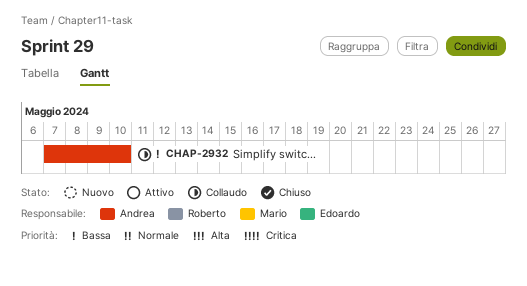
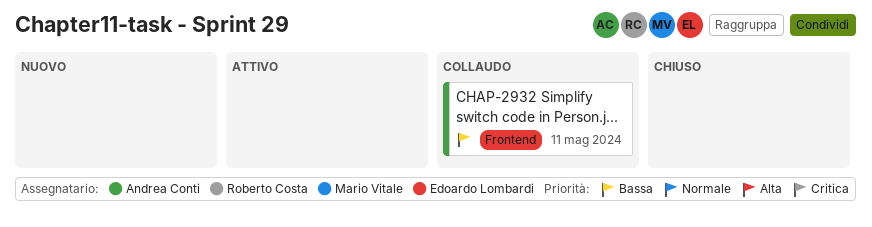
CHAP-2932, due: May 10 -> May 11

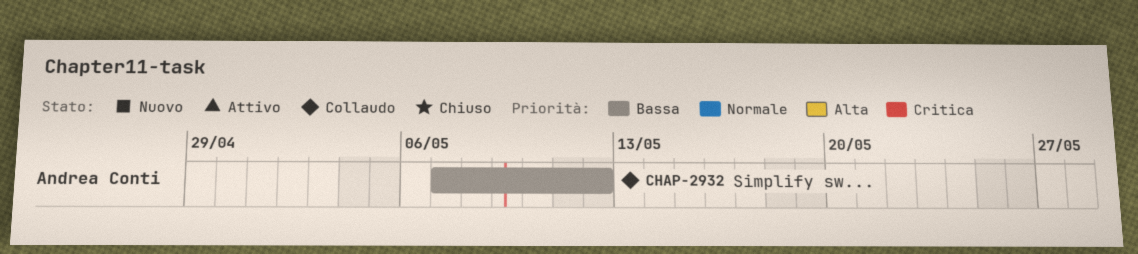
CHAP-2932, due: May 11 -> May 12

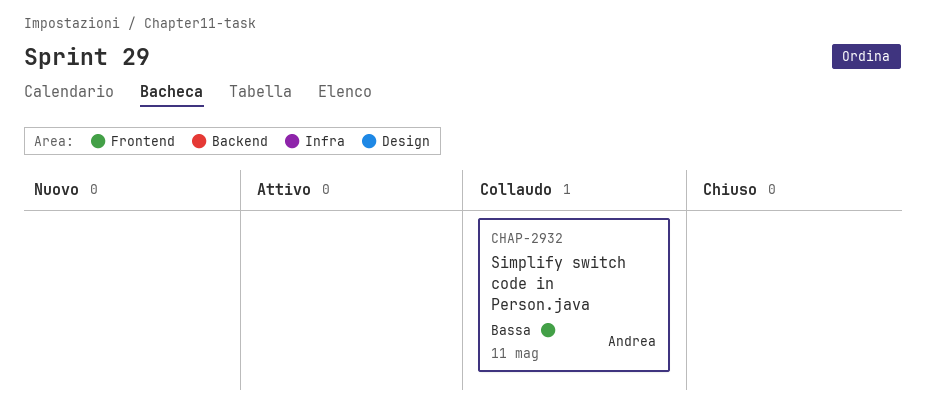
CHAP-2932, due: May 12 -> May 11

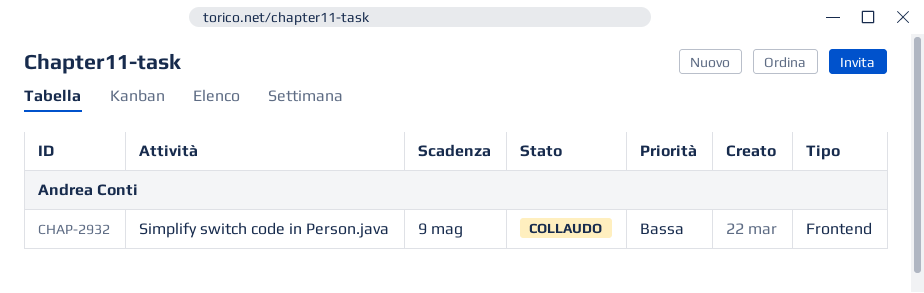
CHAP-2932, due: May 11 -> May 9

